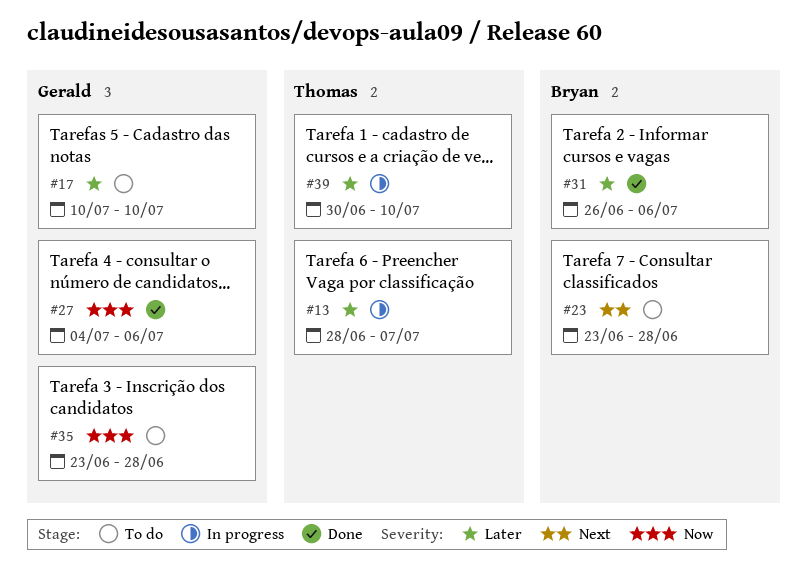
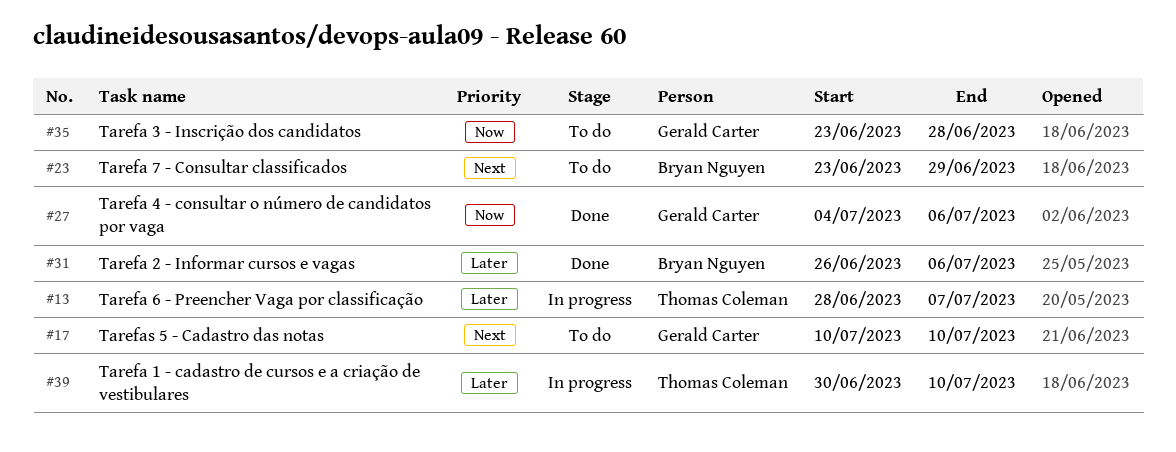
#17, priority: Later -> Next
#23, due: Jun 28 -> Jun 29

